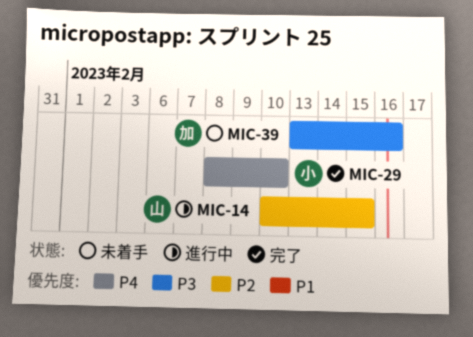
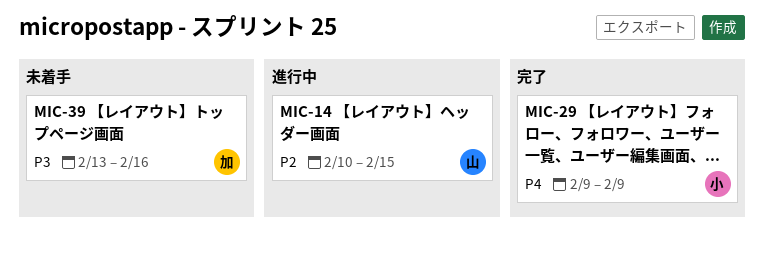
MIC-29, start: Feb 8 -> Feb 9
MIC-29, due: Feb 10 -> Feb 9

